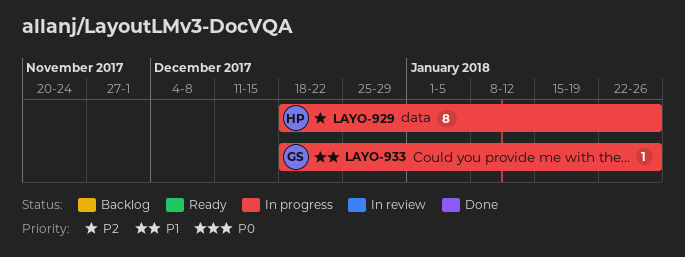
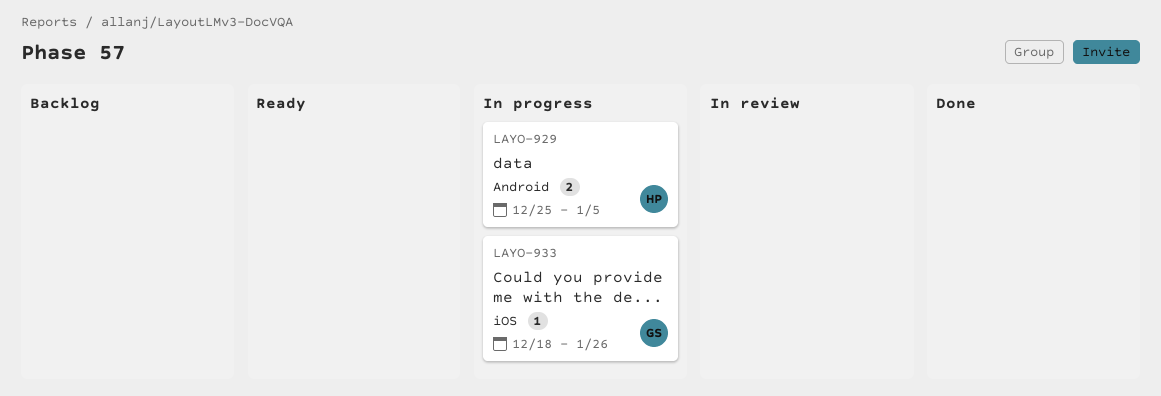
LAYO-929, estimate: 8 -> 2
LAYO-929, start: Dec 18 -> Dec 25
LAYO-929, due: Jan 26 -> Jan 5

